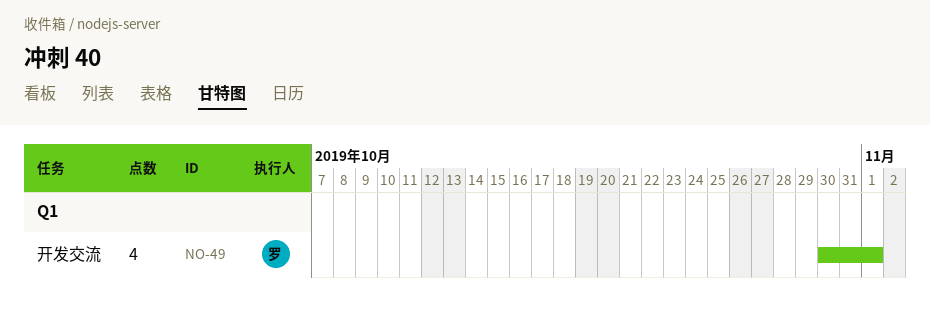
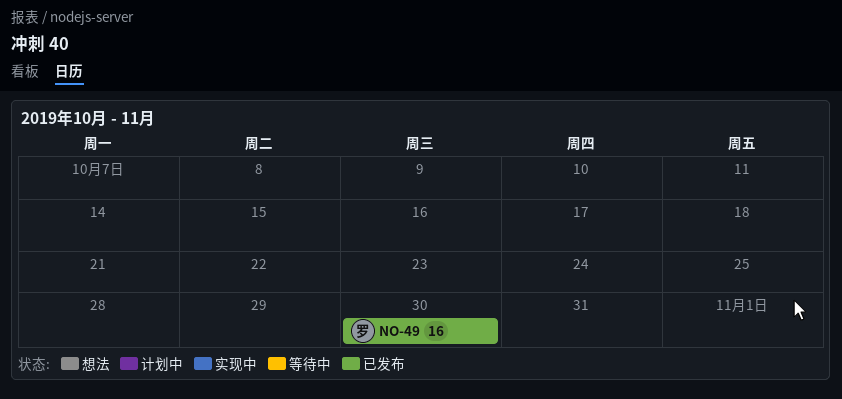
NO-49, estimate: 4 -> 16
NO-49, due: Nov 1 -> Oct 30

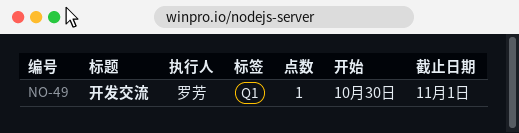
NO-49, estimate: 16 -> 1
NO-49, due: Oct 30 -> Nov 1

